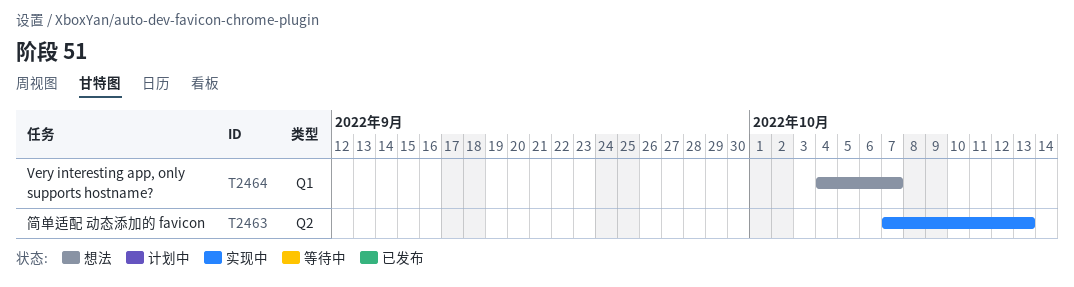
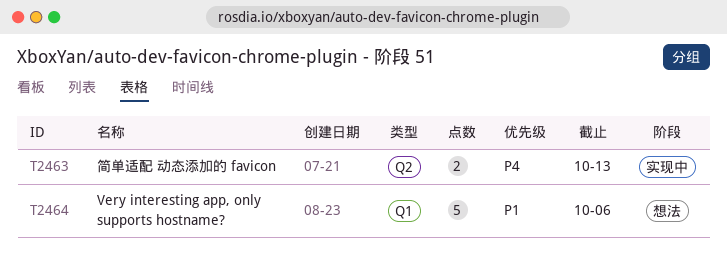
T2464, due: Oct 7 -> Oct 6

